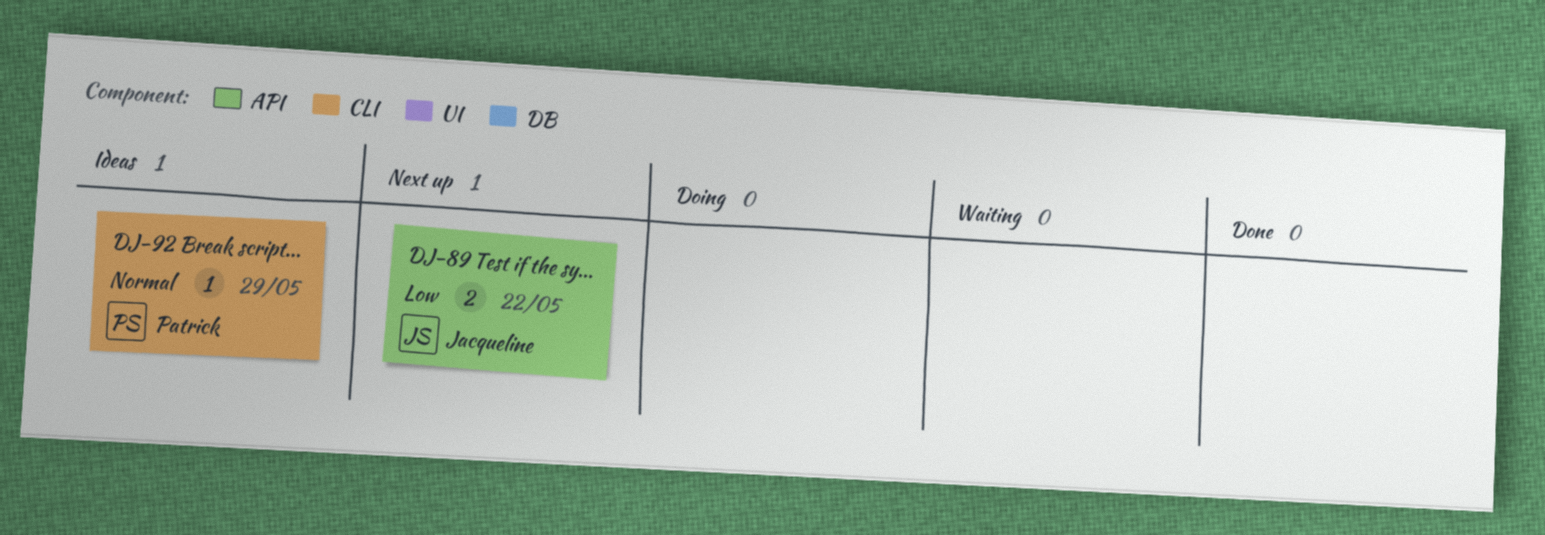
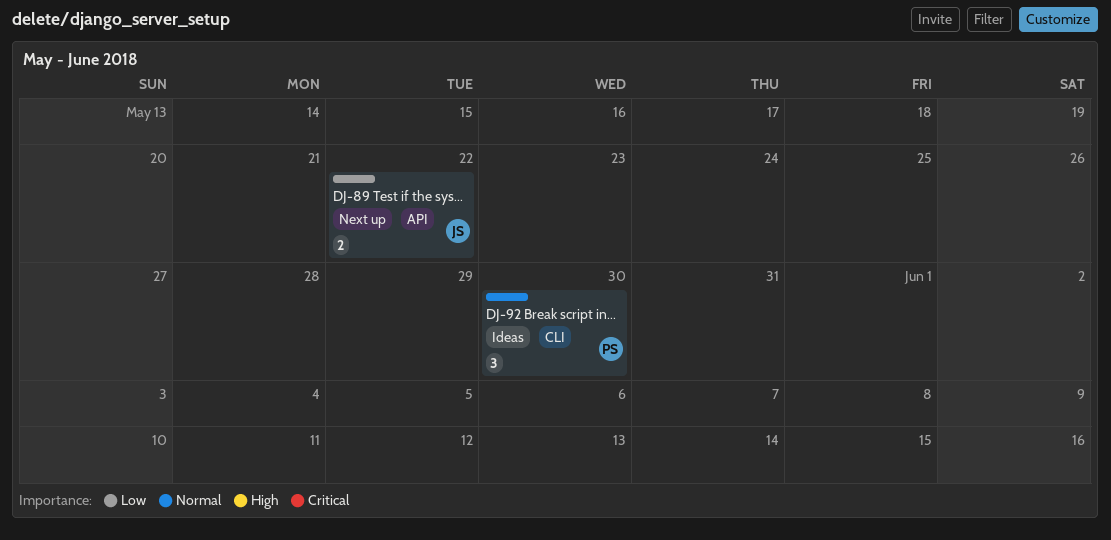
DJ-92, estimate: 1 -> 3
DJ-92, due: May 29 -> May 30

